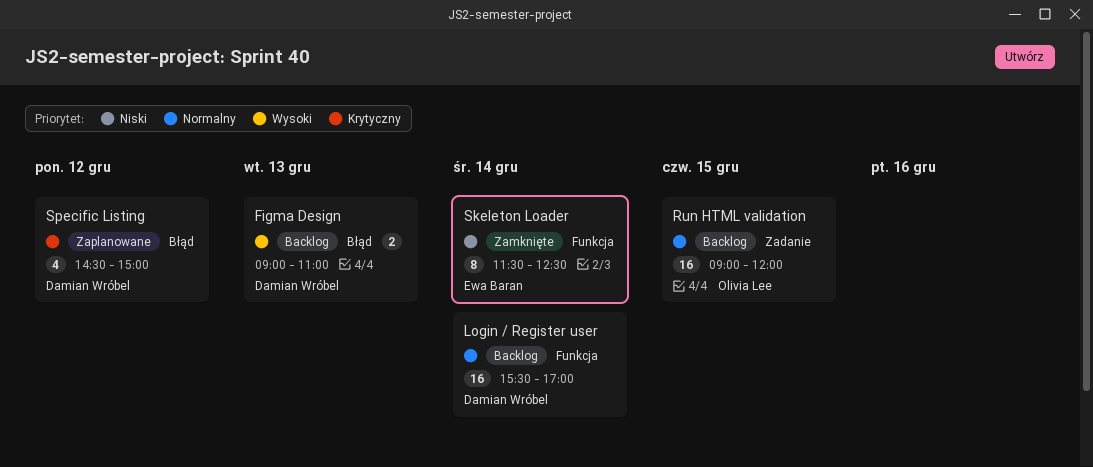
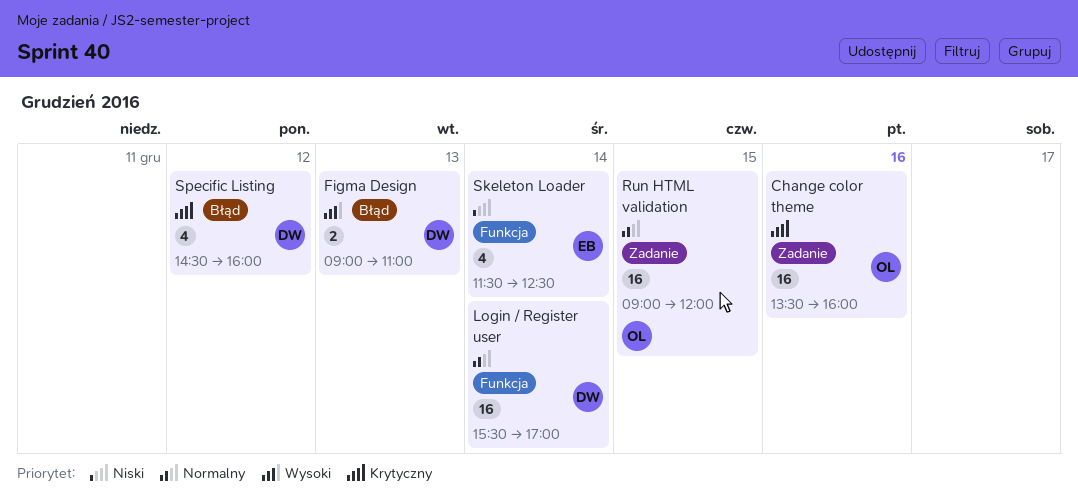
Change color theme: none -> present
Skeleton Loader, estimate: 8 -> 4
Specific Listing, ends: 15:00 -> 16:00

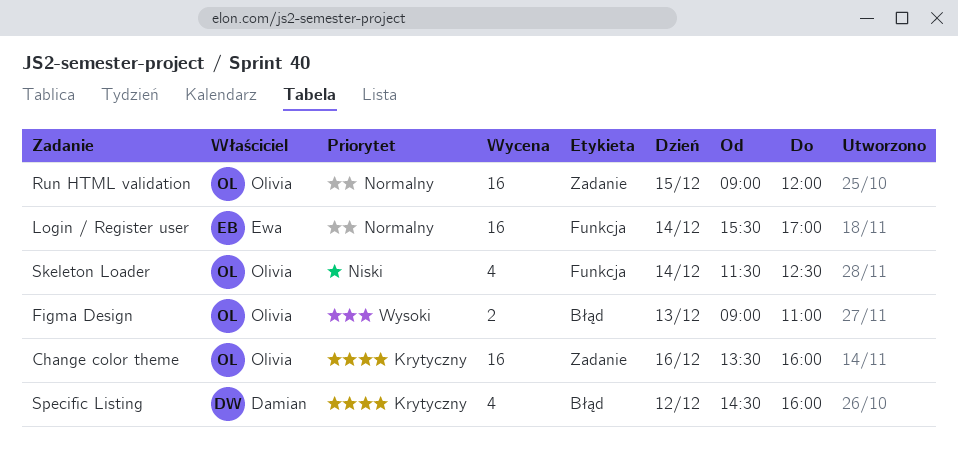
Figma Design, owner: Damian -> Olivia
Login / Register user, owner: Damian -> Ewa
Skeleton Loader, owner: Ewa -> Olivia

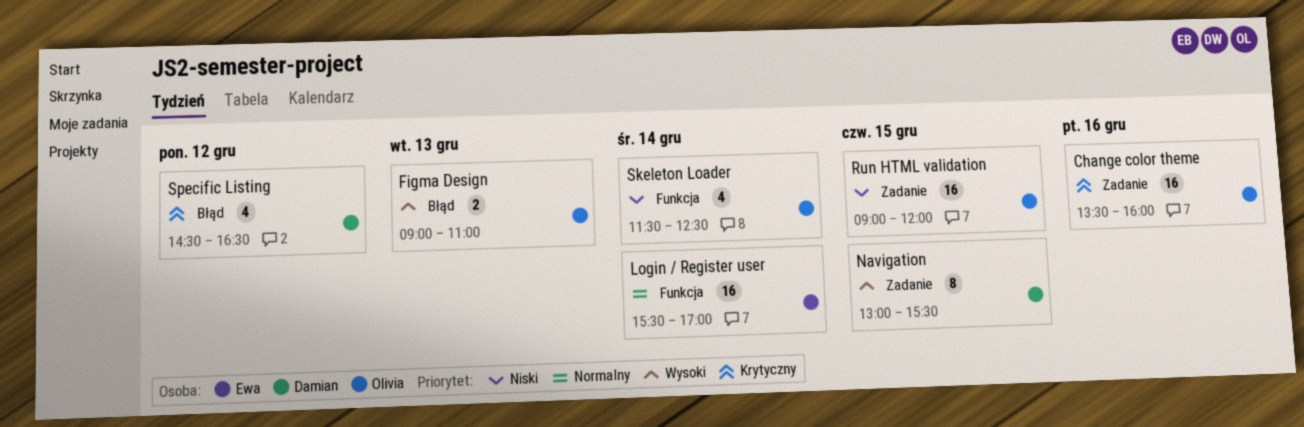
Navigation: none -> present
Run HTML validation, priority: Normalny -> Niski
Specific Listing, ends: 16:00 -> 16:30

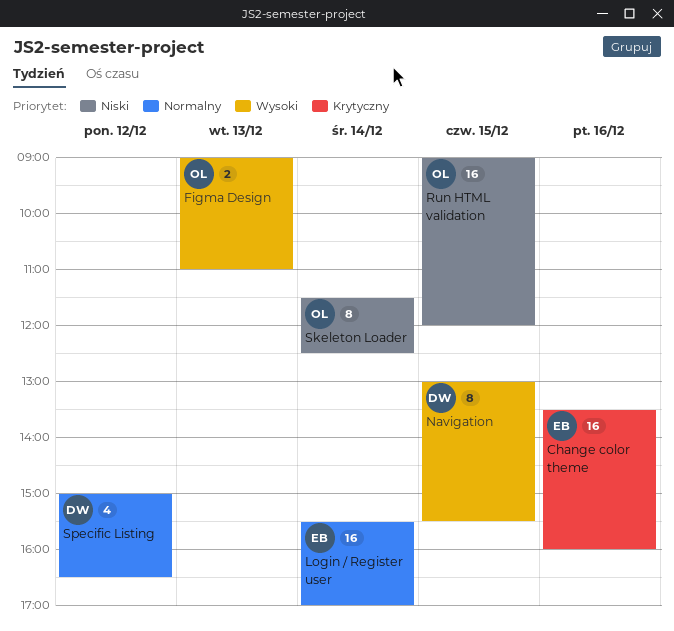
Change color theme, owner: Olivia -> Ewa
Skeleton Loader, estimate: 4 -> 8
Specific Listing, priority: Krytyczny -> Normalny
Specific Listing, begins: 14:30 -> 15:00

